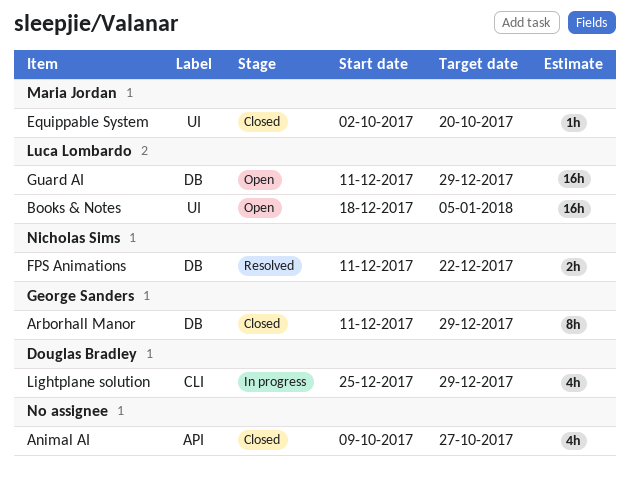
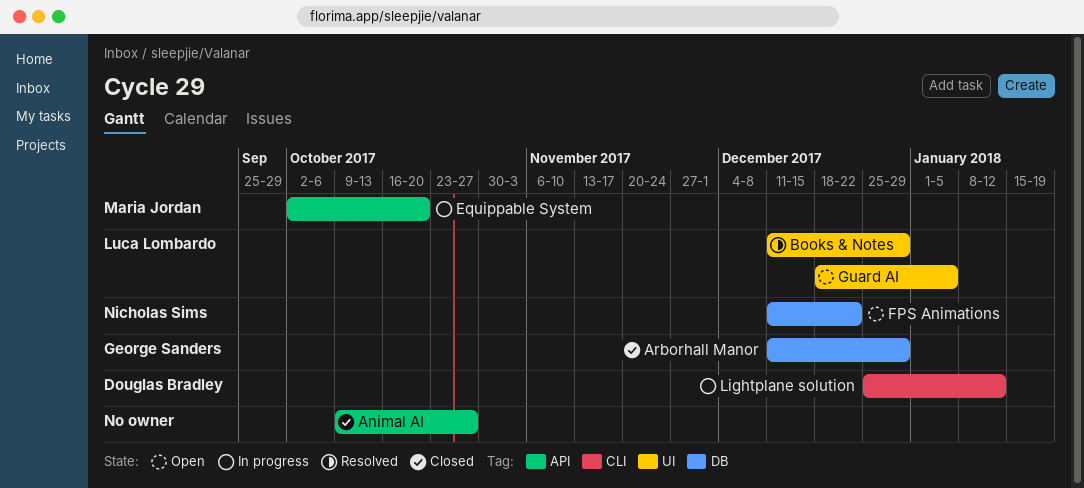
Books & Notes, status: Open -> Resolved
Books & Notes, start: Dec 18 -> Dec 11
Books & Notes, due: Jan 5 -> Dec 29
Equippable System, status: Closed -> In progress
Equippable System, label: UI -> API
FPS Animations, status: Resolved -> Open
Guard AI, label: DB -> UI
Guard AI, start: Dec 11 -> Dec 18
Guard AI, due: Dec 29 -> Jan 5
Lightplane solution, due: Dec 29 -> Jan 12

